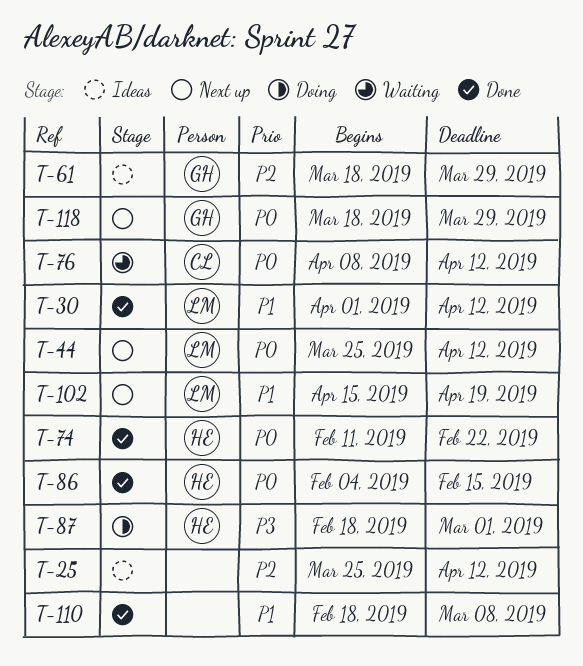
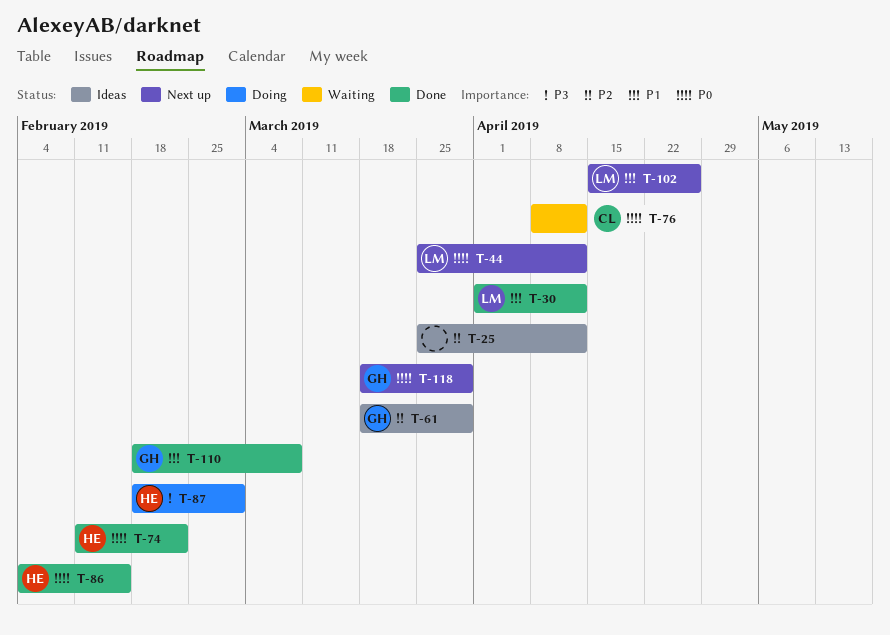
T-102, due: Apr 19 -> Apr 26
T-110, owner: none -> GH

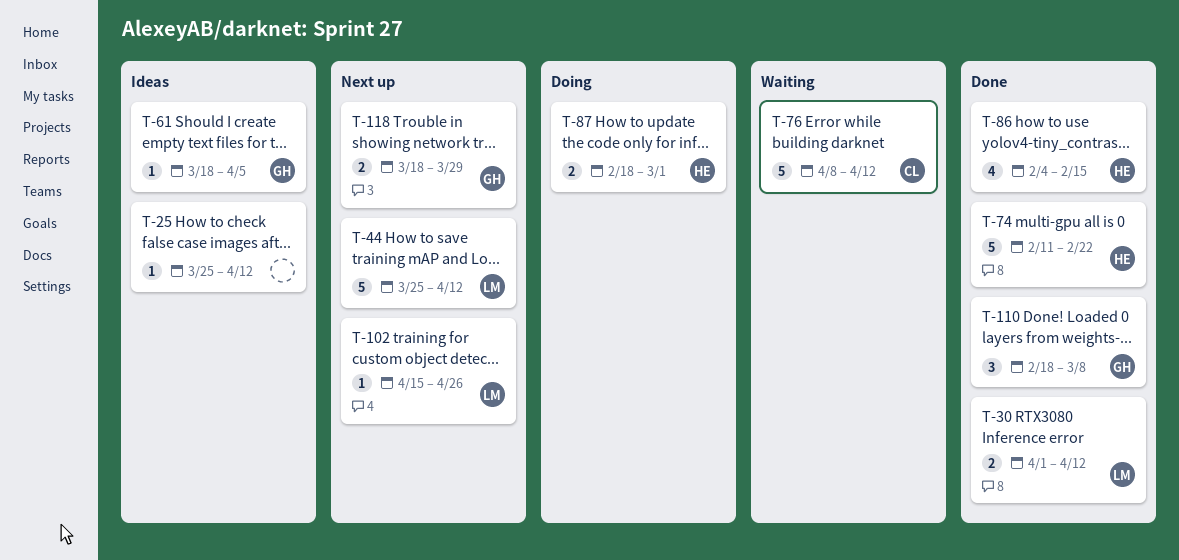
T-61, due: Mar 29 -> Apr 5

